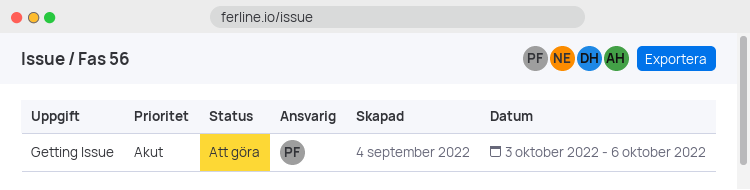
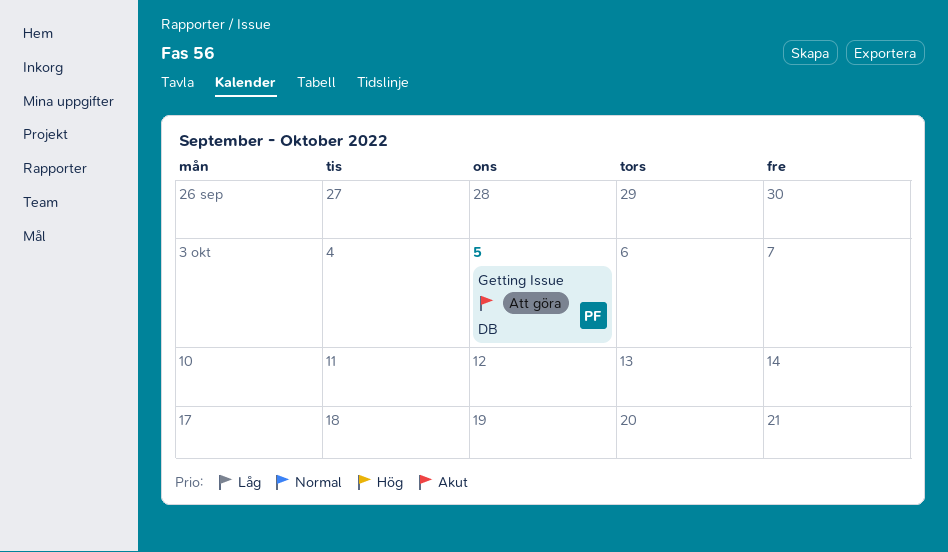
Getting Issue, due: Oct 6 -> Oct 5

